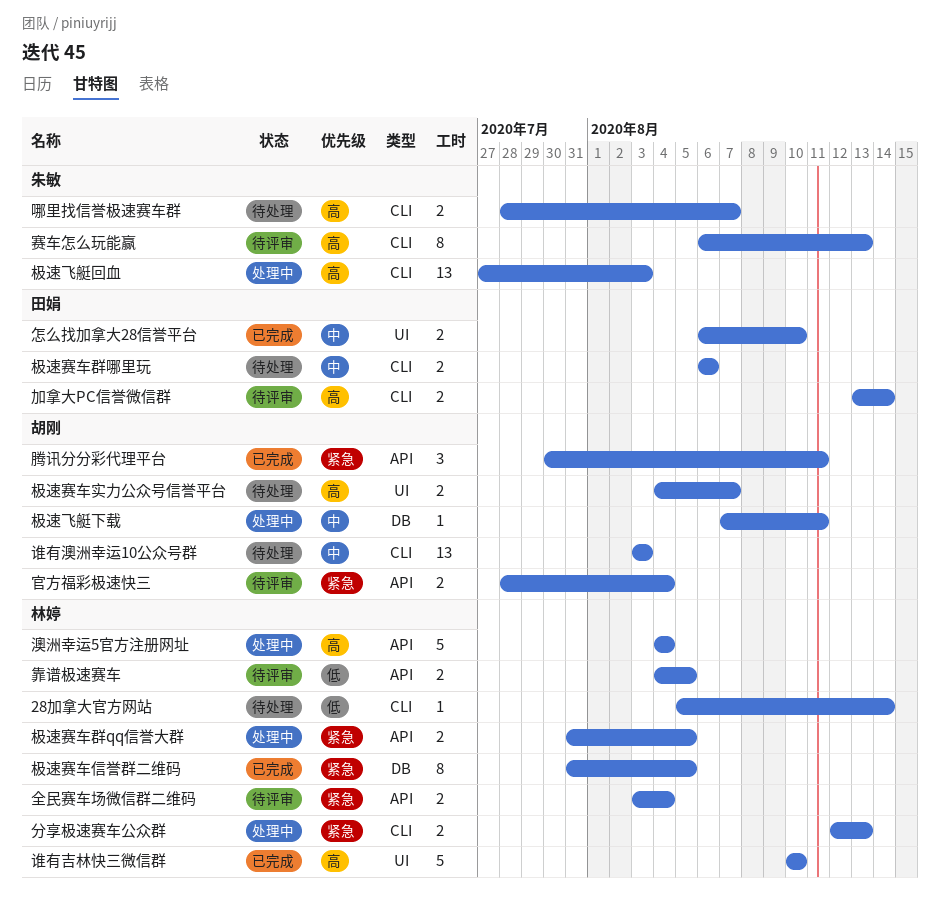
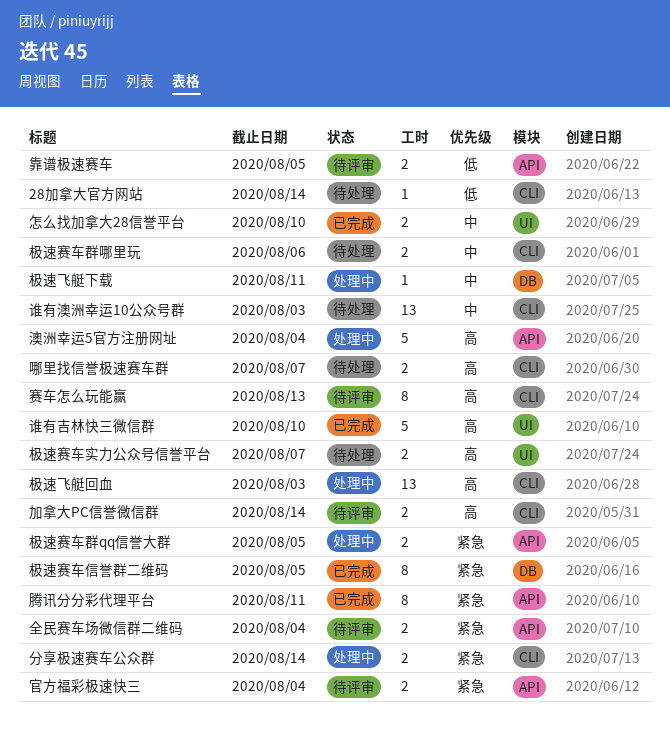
分享极速赛车公众群, due: Aug 13 -> Aug 14
腾讯分分彩代理平台, estimate: 3 -> 8

